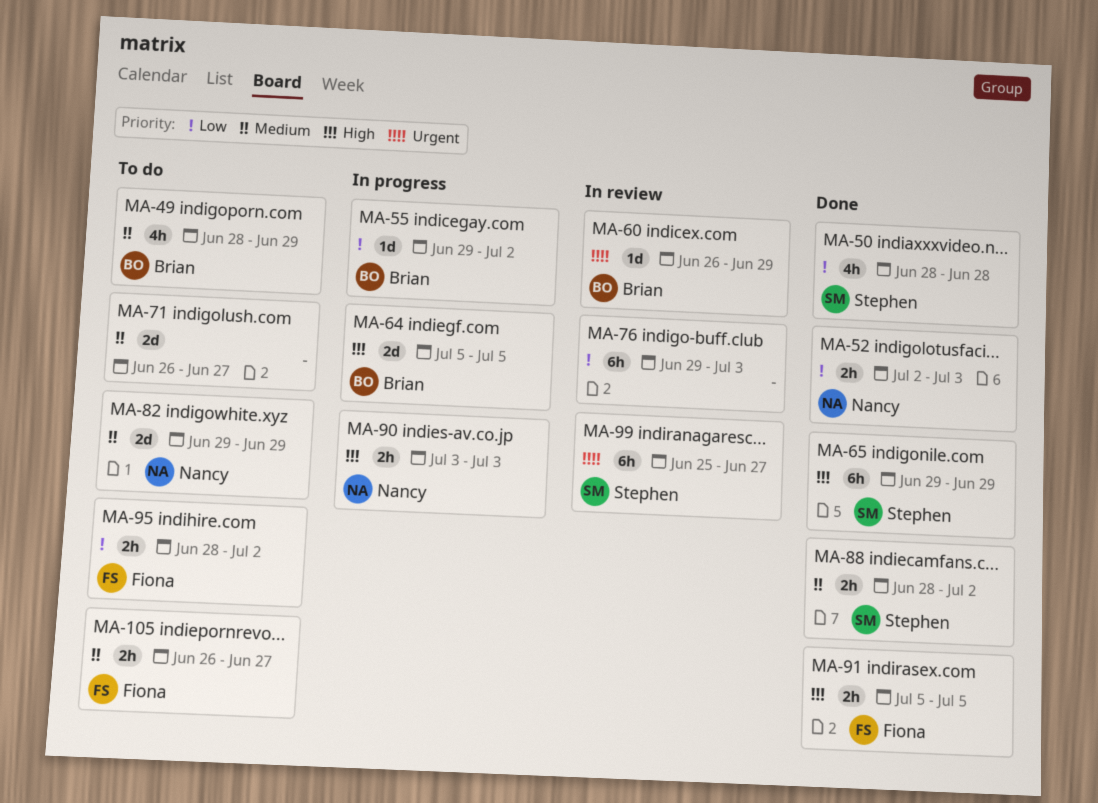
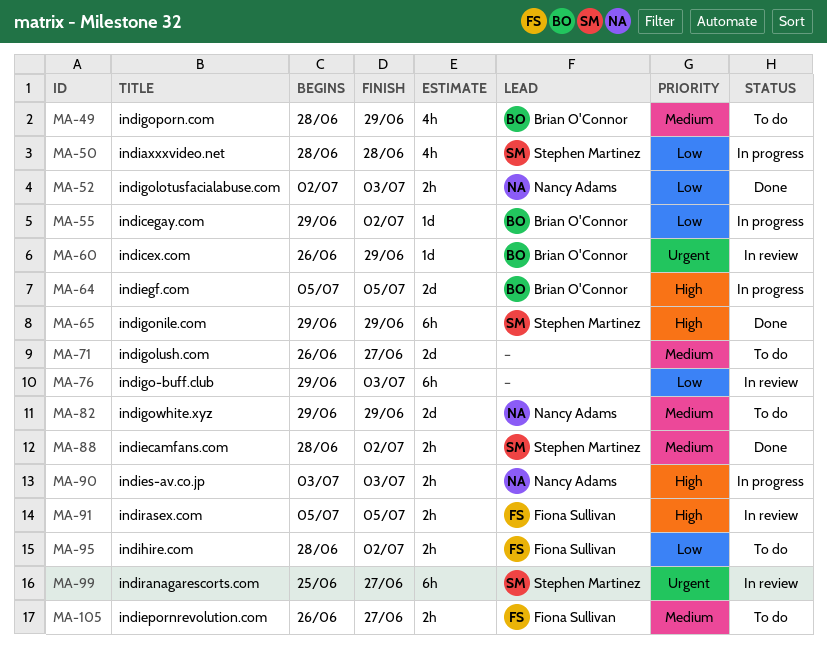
MA-50, status: Done -> In progress
MA-91, status: Done -> In review

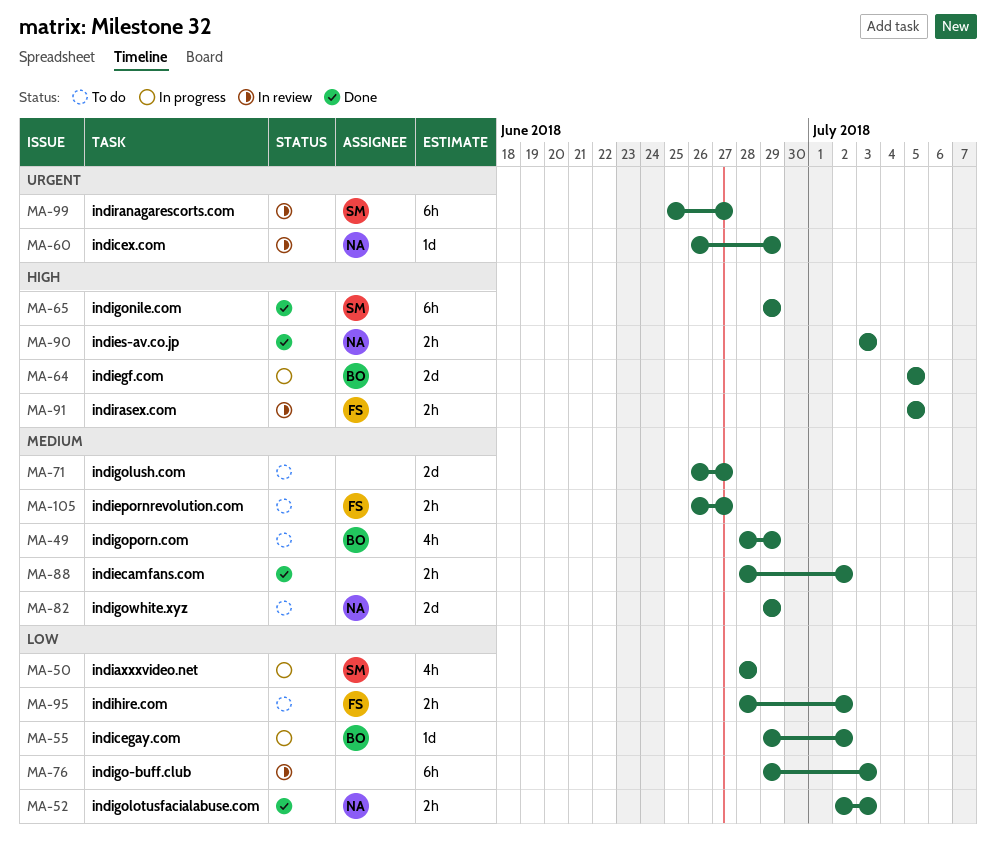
MA-60, owner: Brian O'Connor -> Nancy Adams
MA-88, owner: Stephen Martinez -> none
MA-90, status: In progress -> Done

